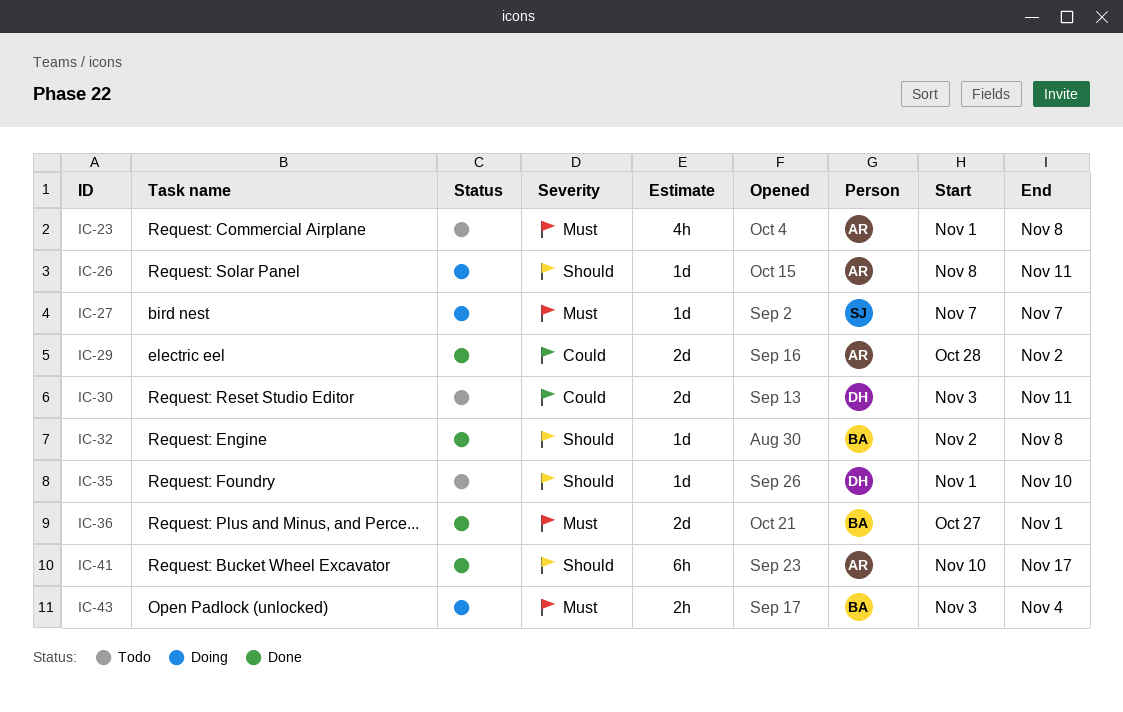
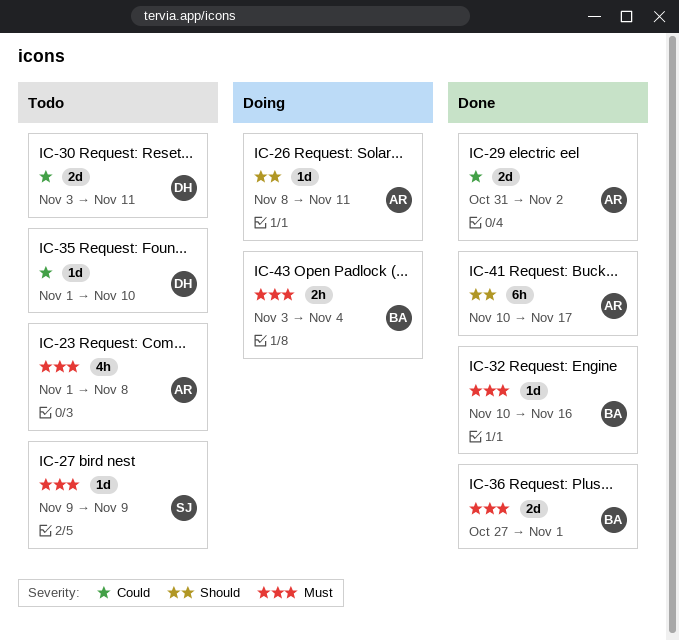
IC-27, status: Doing -> Todo
IC-27, start: Nov 7 -> Nov 9
IC-27, due: Nov 7 -> Nov 9
IC-29, start: Oct 28 -> Oct 31
IC-32, priority: Should -> Must
IC-32, start: Nov 2 -> Nov 10
IC-32, due: Nov 8 -> Nov 16
IC-35, priority: Should -> Could

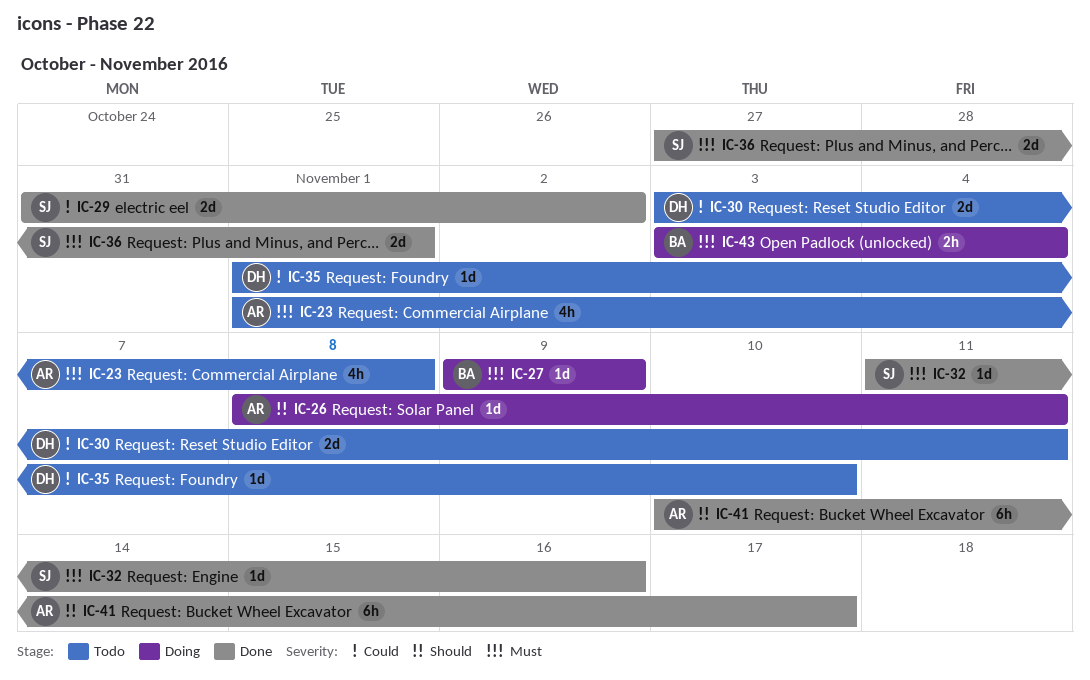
IC-27, status: Todo -> Doing
IC-27, owner: SJ -> BA
IC-29, owner: AR -> SJ
IC-32, owner: BA -> SJ
IC-32, start: Nov 10 -> Nov 11
IC-36, owner: BA -> SJ

